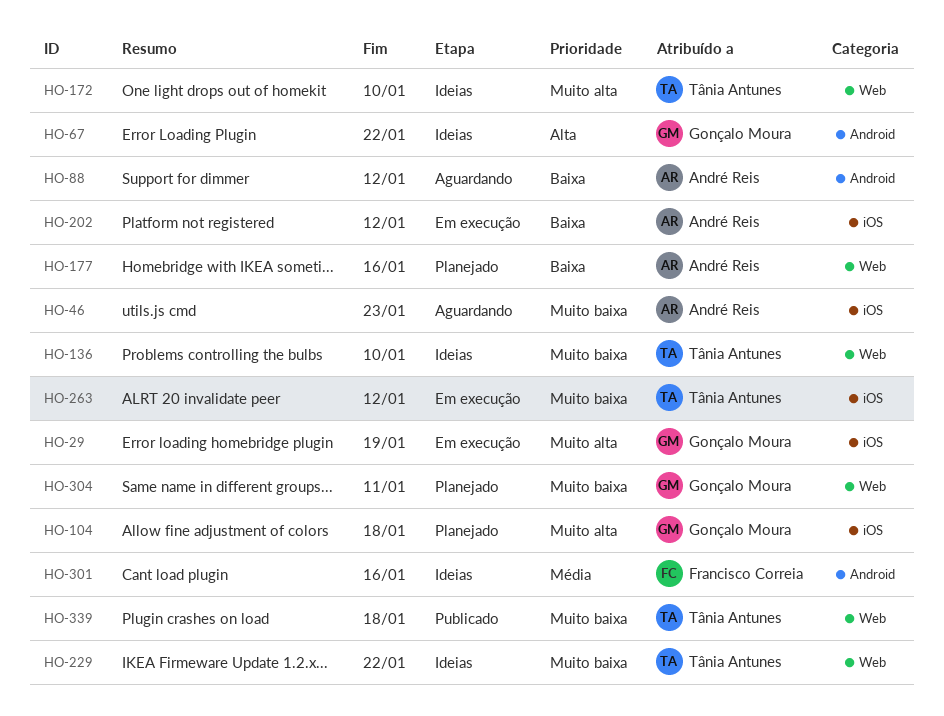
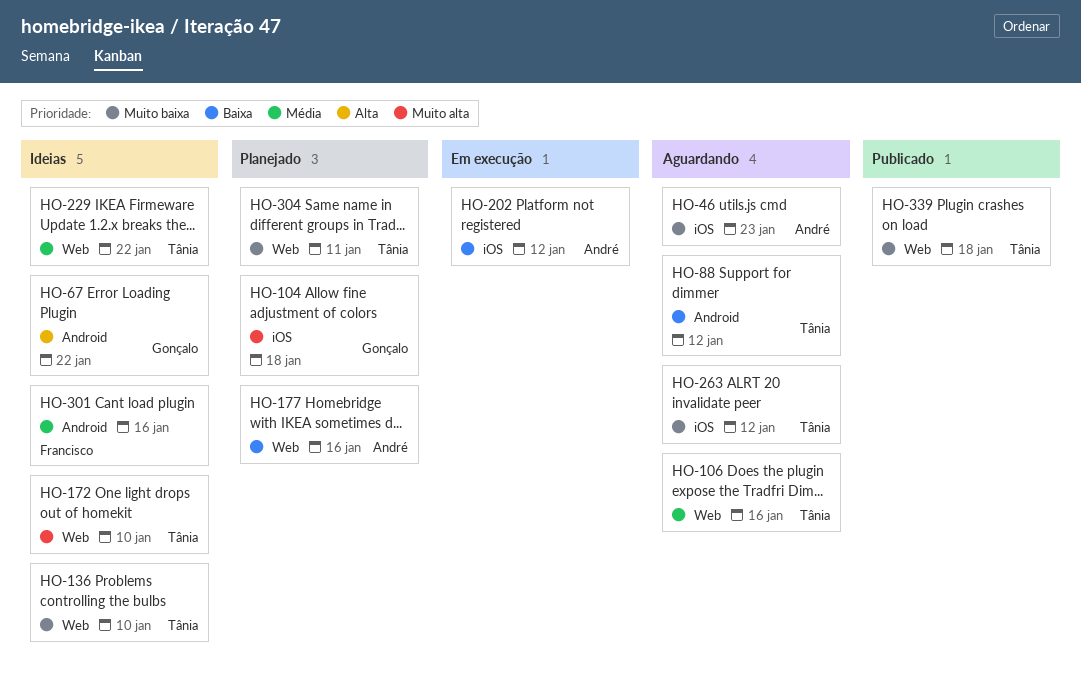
HO-29: present -> none
HO-88, owner: André Reis -> Tânia Antunes
HO-106: none -> present
HO-229, priority: Muito baixa -> Média
HO-263, status: Em execução -> Aguardando
HO-304, owner: Gonçalo Moura -> Tânia Antunes

